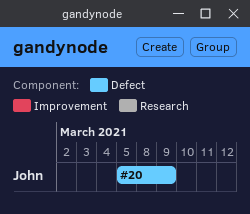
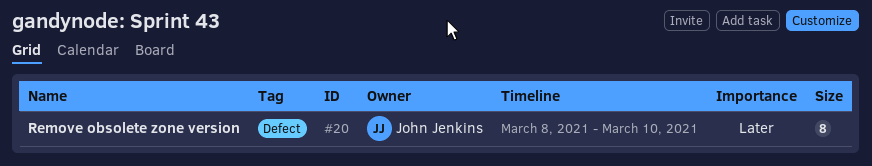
#20, start: Mar 5 -> Mar 8
#20, due: Mar 9 -> Mar 10

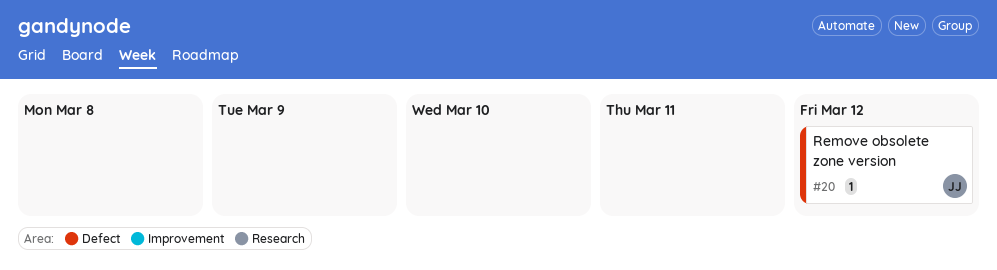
#20, estimate: 8 -> 1
#20, due: Mar 10 -> Mar 12

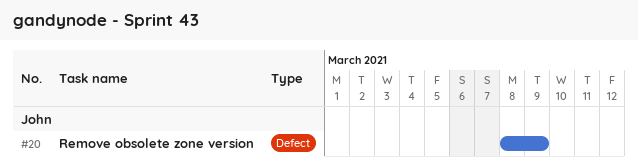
#20, due: Mar 12 -> Mar 9

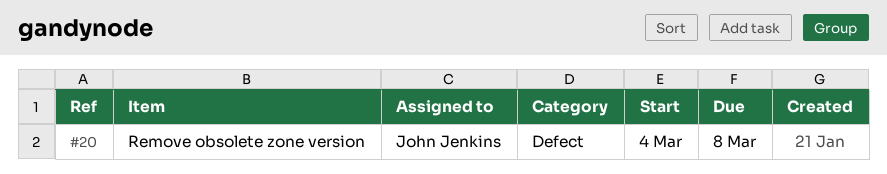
#20, start: Mar 8 -> Mar 4
#20, due: Mar 9 -> Mar 8

